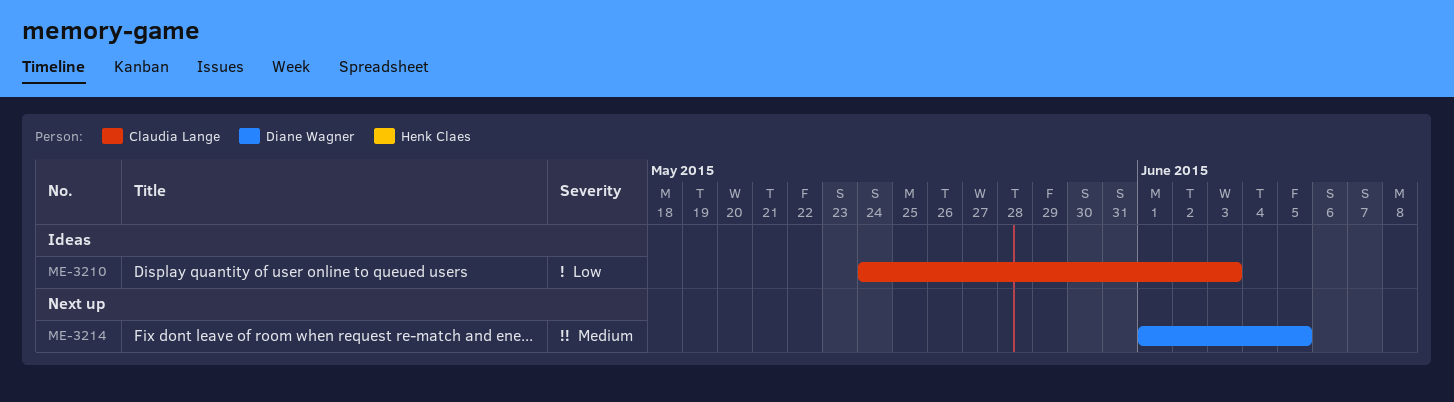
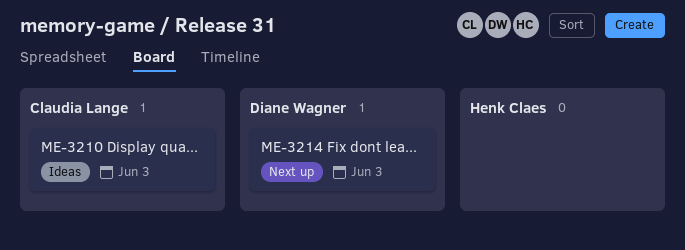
ME-3214, due: Jun 5 -> Jun 3

